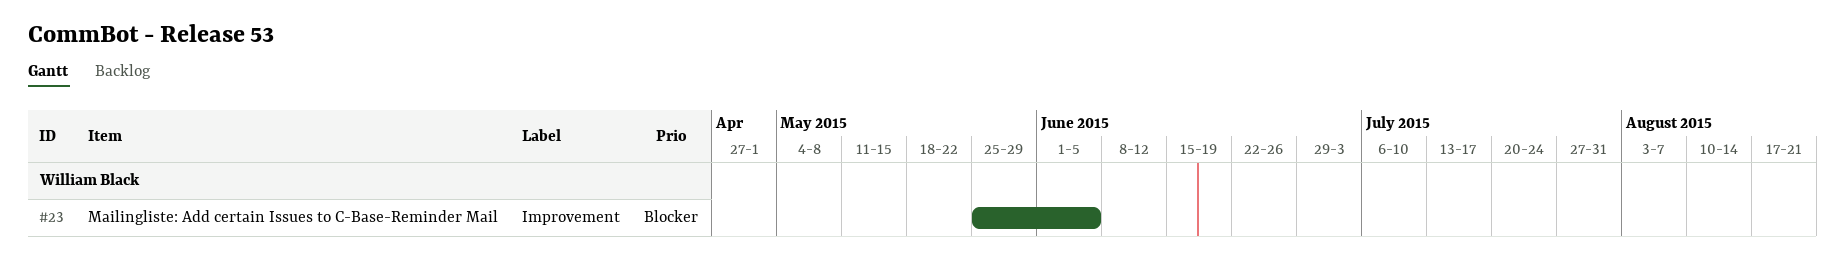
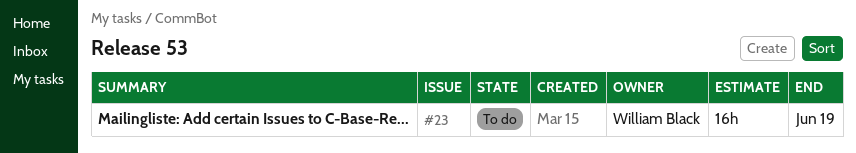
#23, due: Jun 5 -> Jun 19

